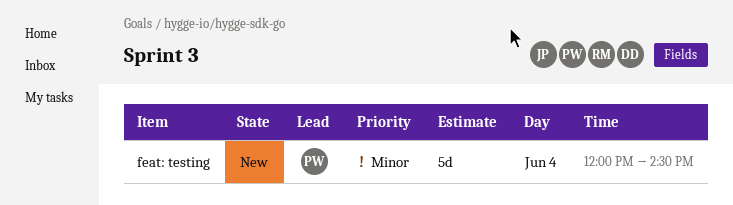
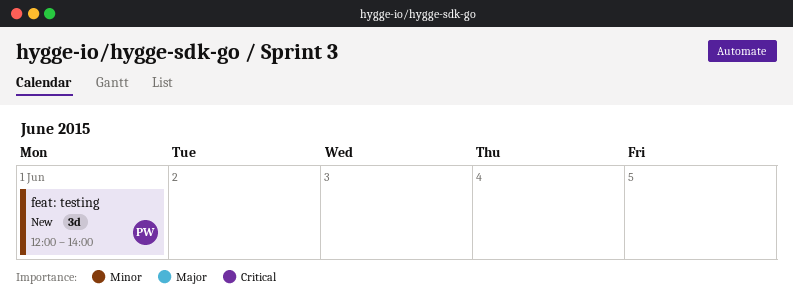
feat: testing, estimate: 5d -> 3d
feat: testing, day: Jun 4 -> Jun 1
feat: testing, ends: 14:30 -> 14:00

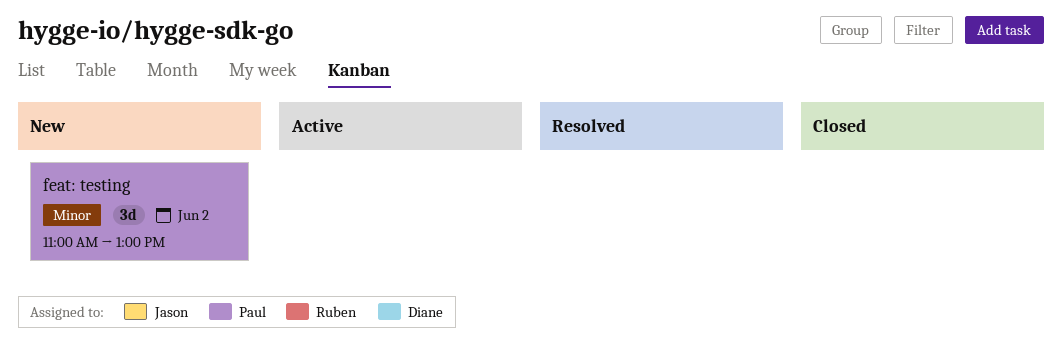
feat: testing, day: Jun 1 -> Jun 2
feat: testing, begins: 12:00 -> 11:00
feat: testing, ends: 14:00 -> 13:00

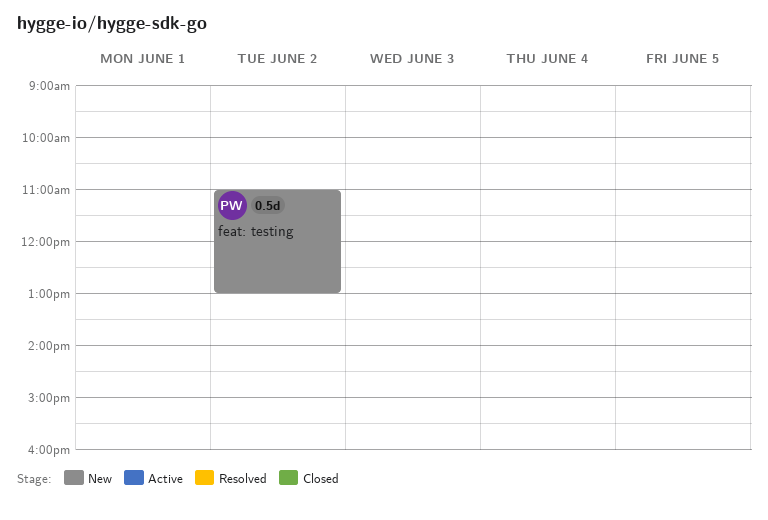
feat: testing, estimate: 3d -> 0.5d

